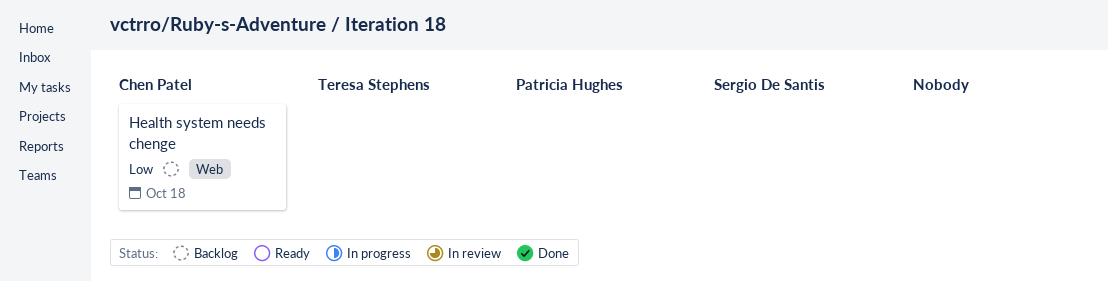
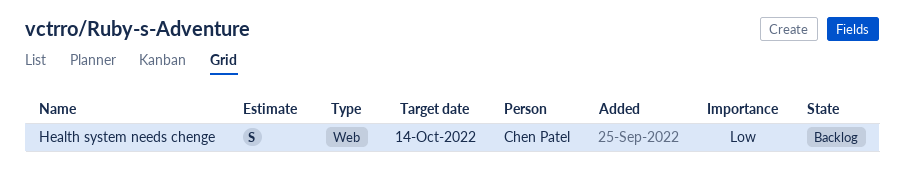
Health system needs chenge, due: Oct 18 -> Oct 14

